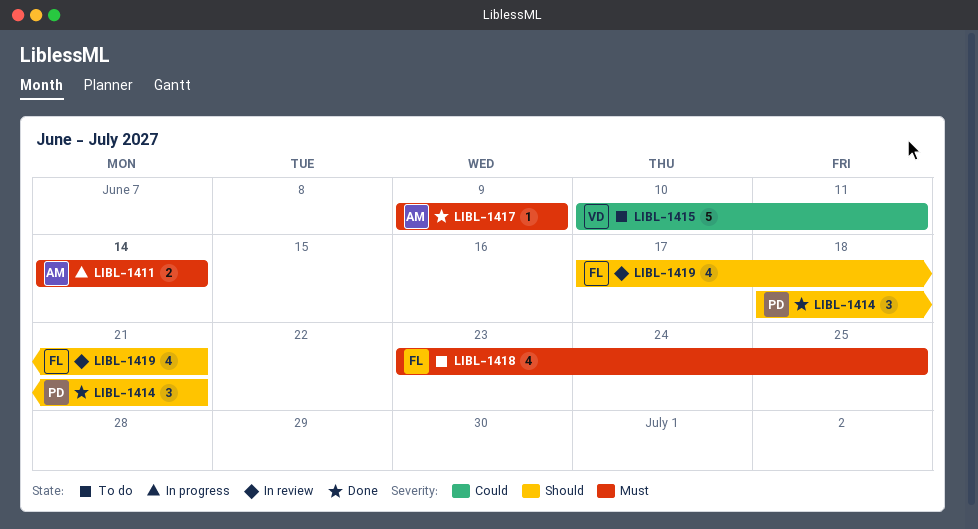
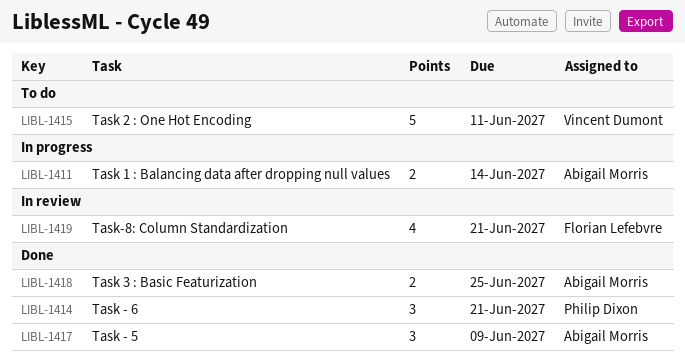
LIBL-1417, estimate: 1 -> 3
LIBL-1418, status: To do -> Done
LIBL-1418, owner: Florian Lefebvre -> Abigail Morris
LIBL-1418, estimate: 4 -> 2

